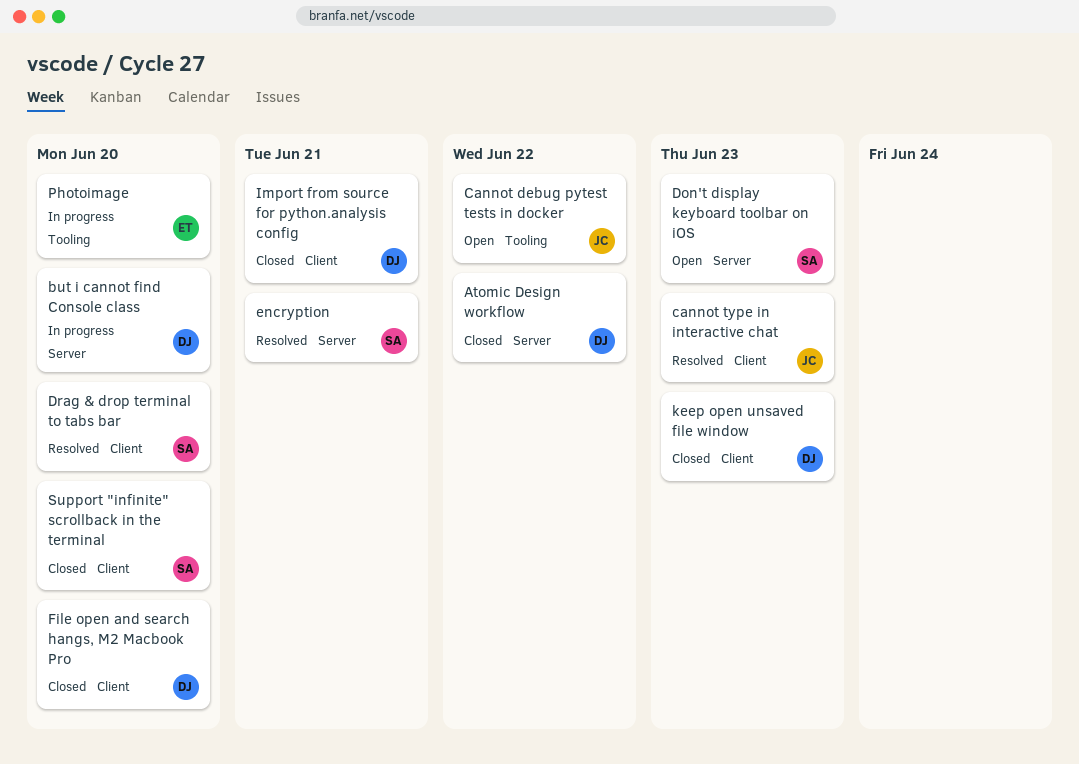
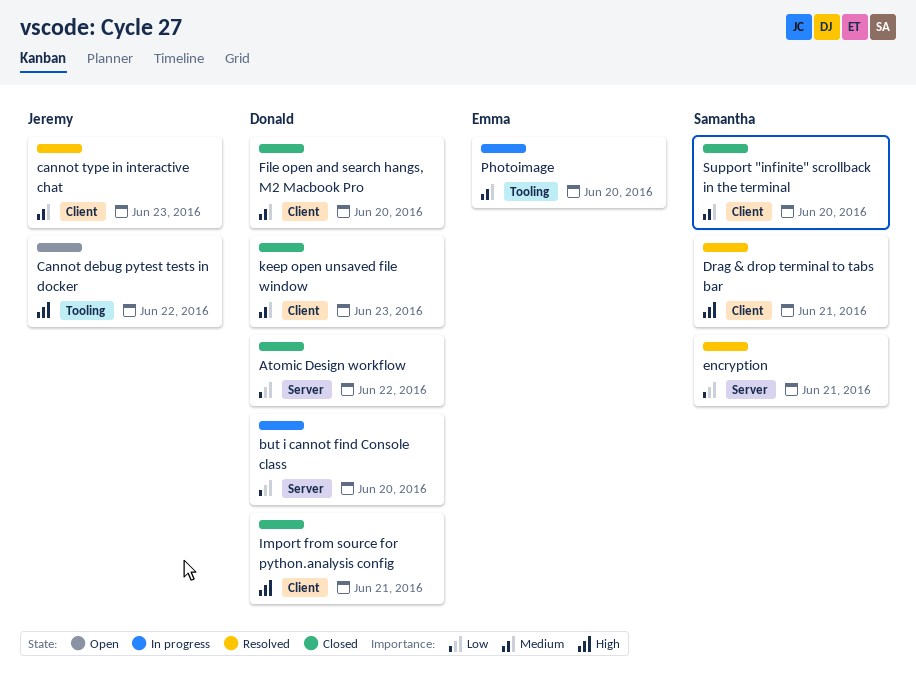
Don't display keyboard toolbar on iOS: present -> none
Drag & drop terminal to tabs bar, due: Jun 20 -> Jun 21

